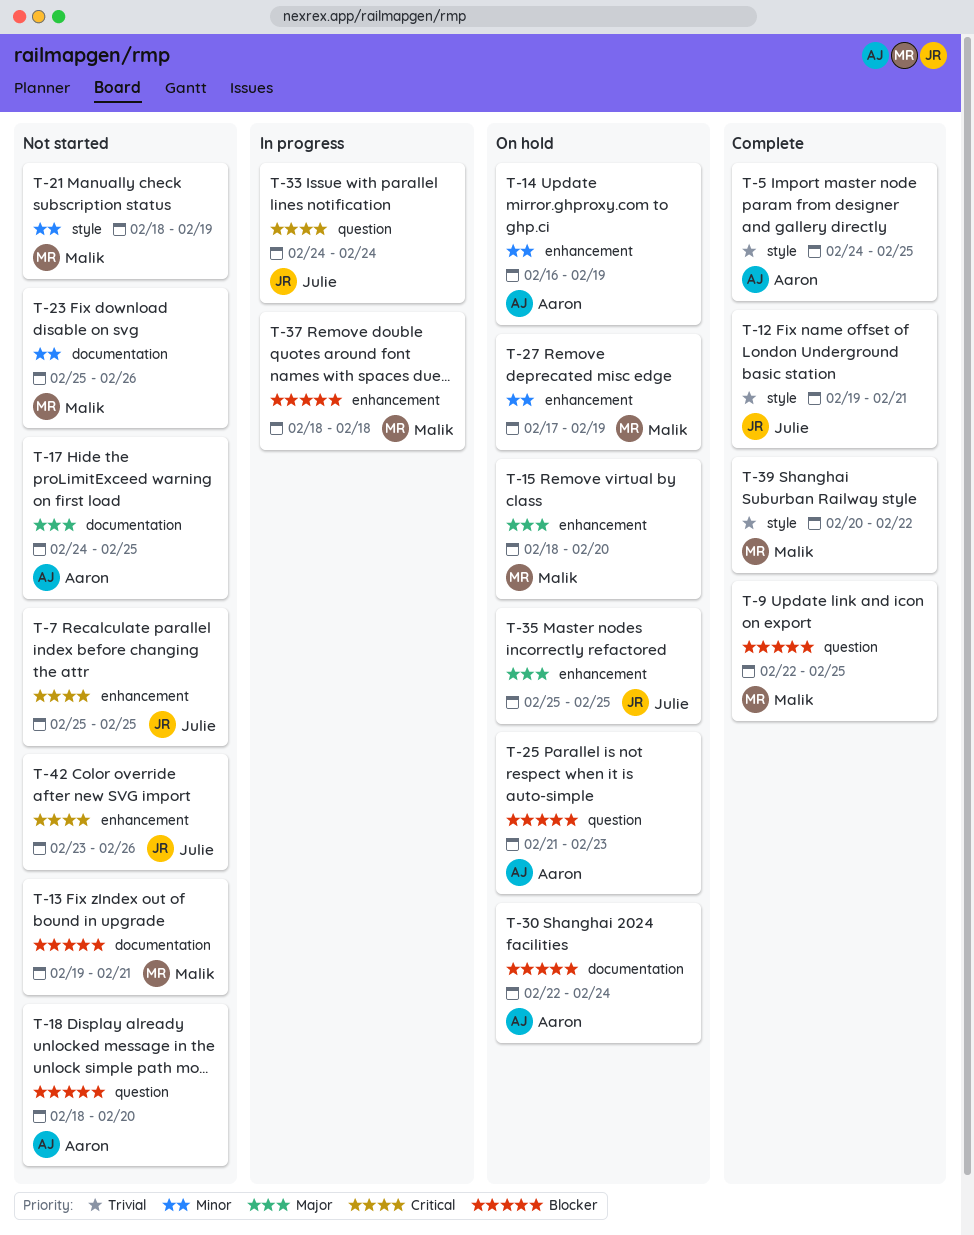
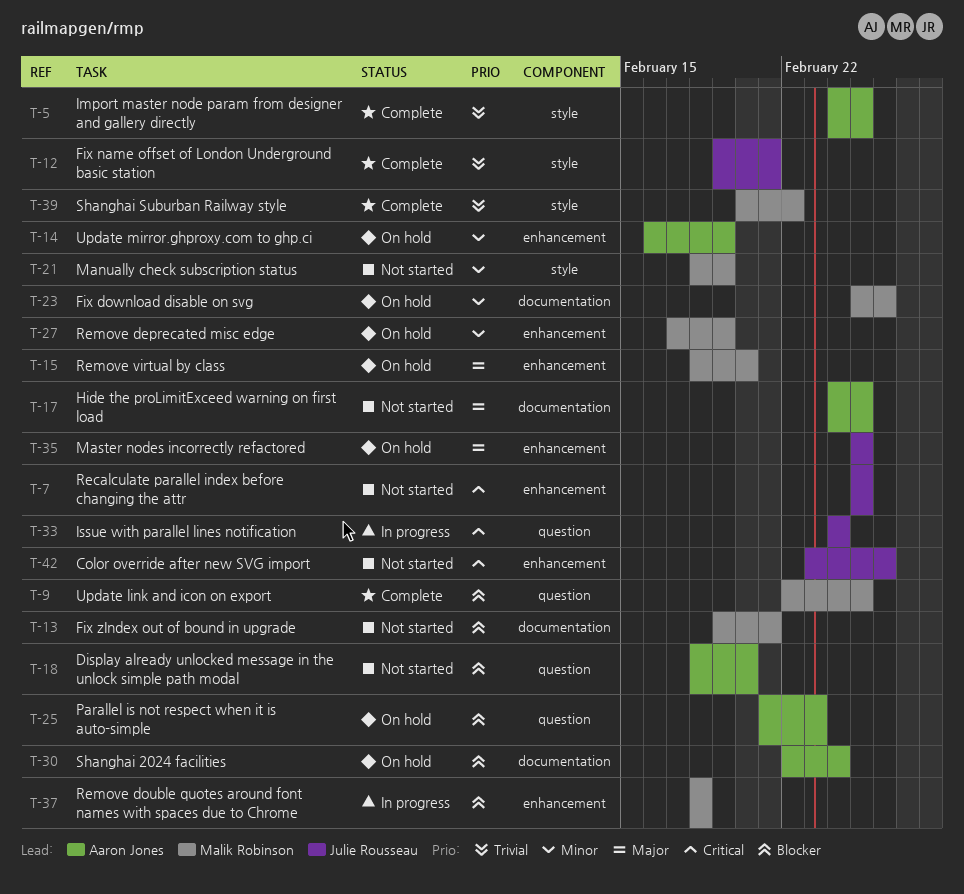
T-23, status: Not started -> On hold

